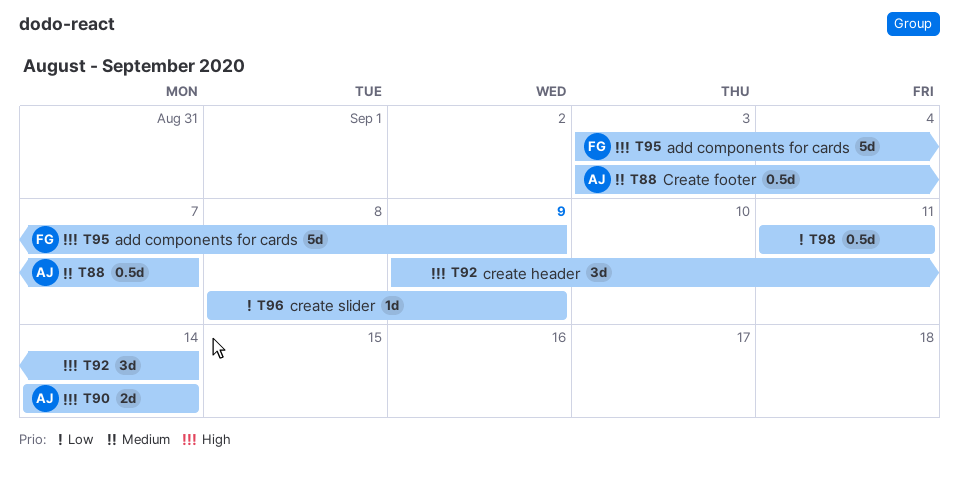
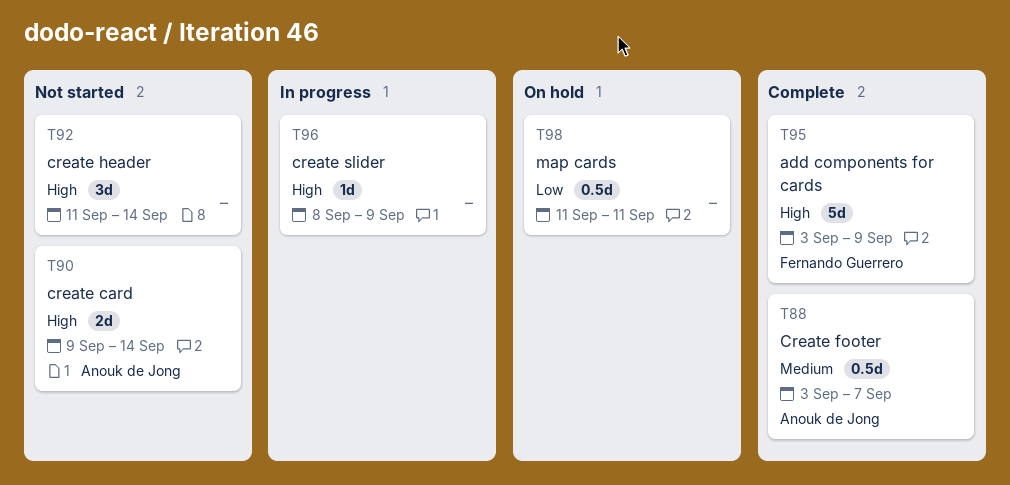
T90, start: Sep 14 -> Sep 9
T92, start: Sep 9 -> Sep 11
T96, priority: Low -> High

